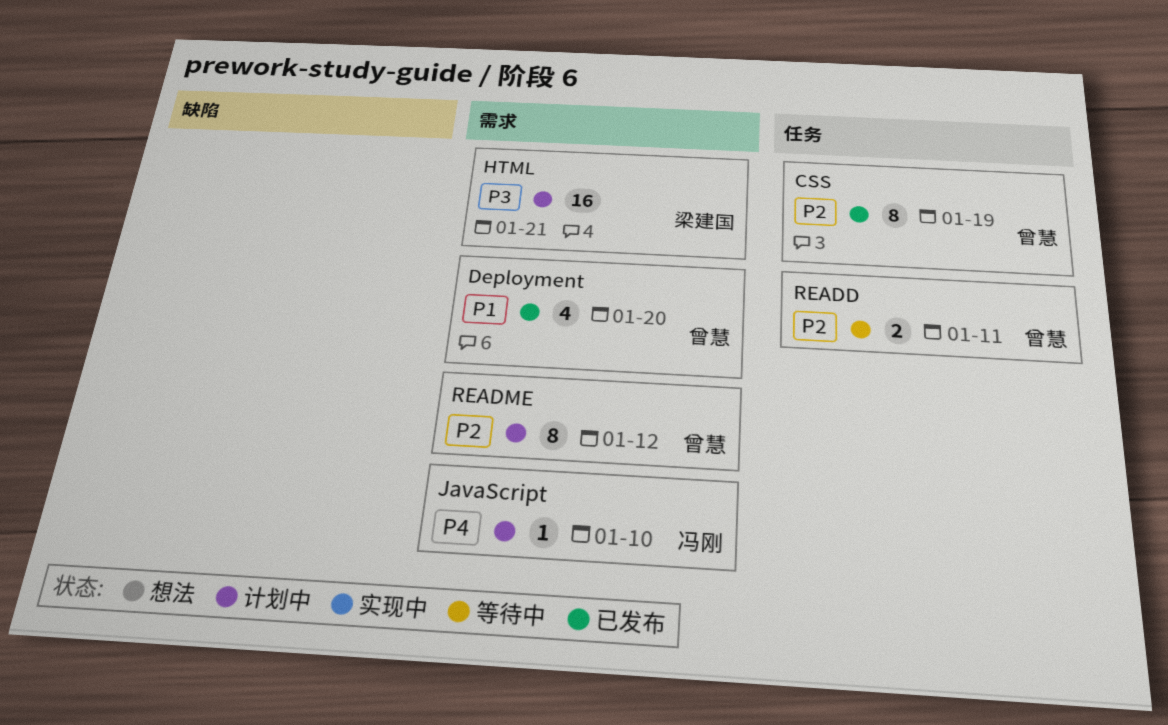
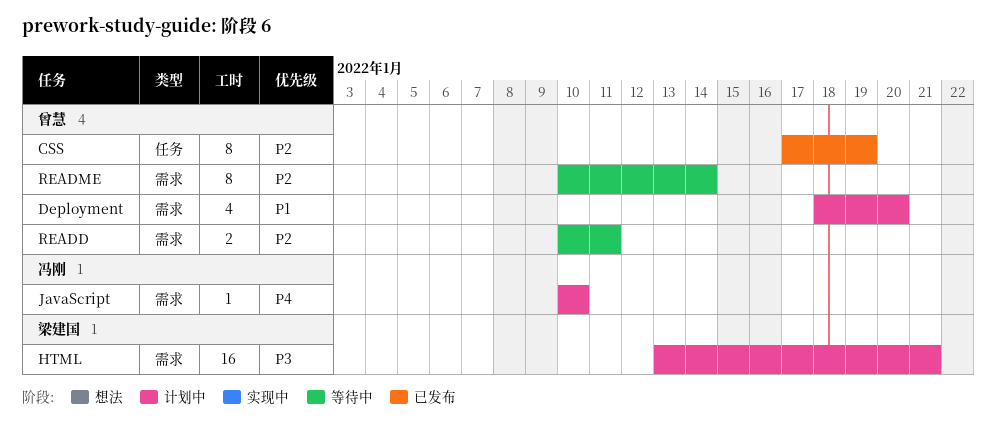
Deployment, status: 已发布 -> 计划中
READD, label: 任务 -> 需求
README, status: 计划中 -> 等待中
README, due: Jan 12 -> Jan 14

